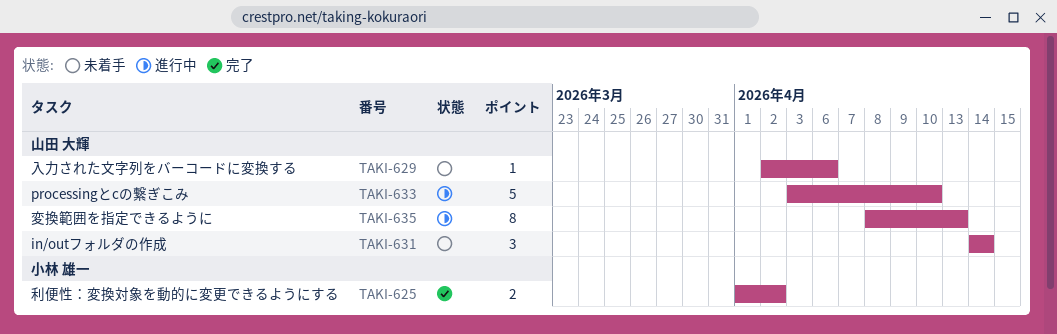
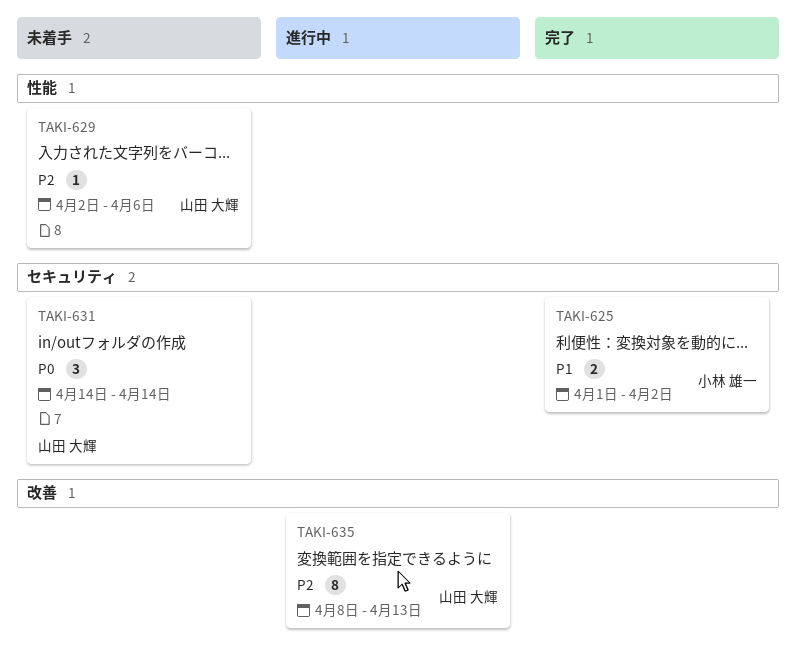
TAKI-633: present -> none

